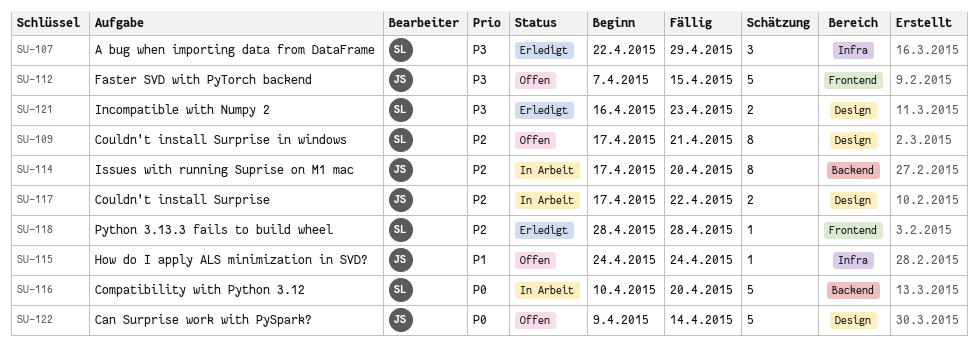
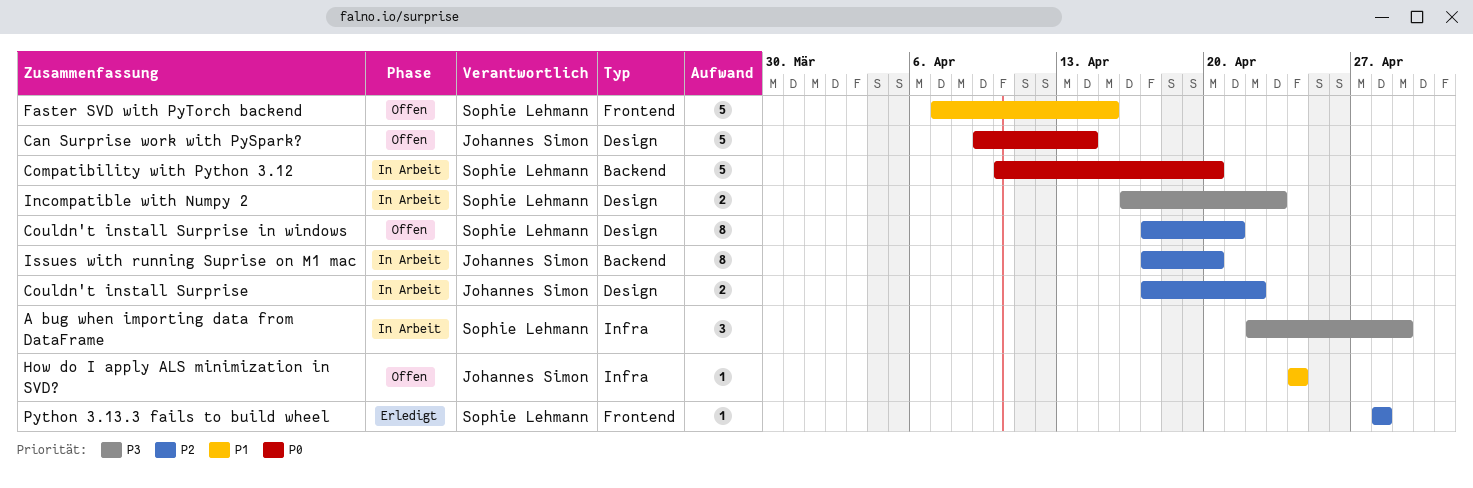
A bug when importing data from DataFrame, status: Erledigt -> In Arbeit
Faster SVD with PyTorch backend, owner: Johannes Simon -> Sophie Lehmann
Faster SVD with PyTorch backend, priority: P3 -> P1
Incompatible with Numpy 2, status: Erledigt -> In Arbeit

